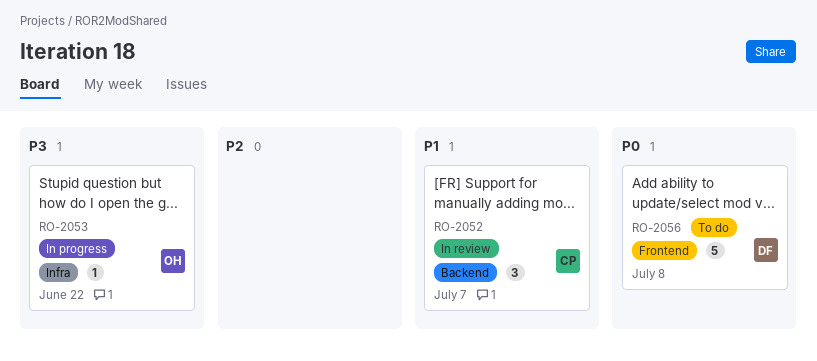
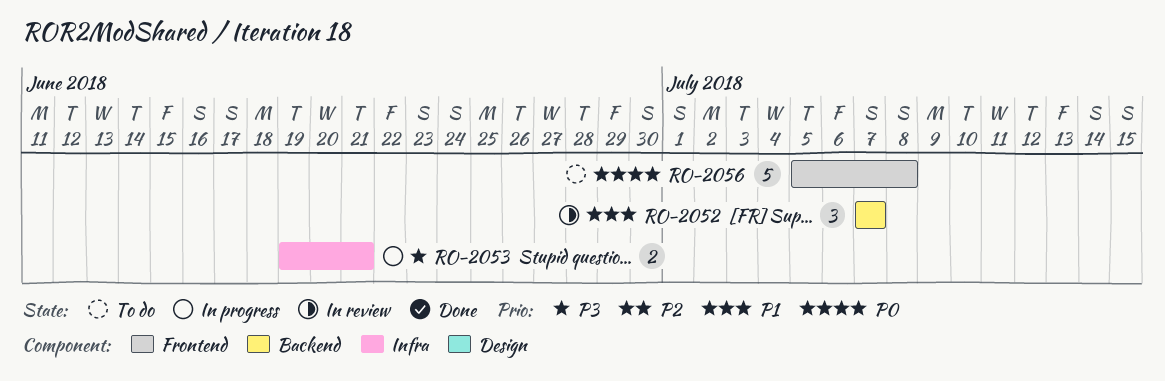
RO-2053, estimate: 1 -> 2
RO-2053, due: Jun 22 -> Jun 21

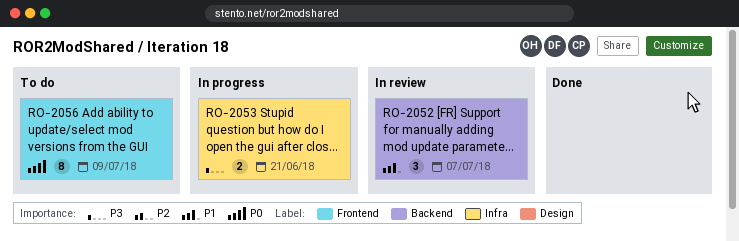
RO-2056, estimate: 5 -> 8
RO-2056, due: Jul 8 -> Jul 9

